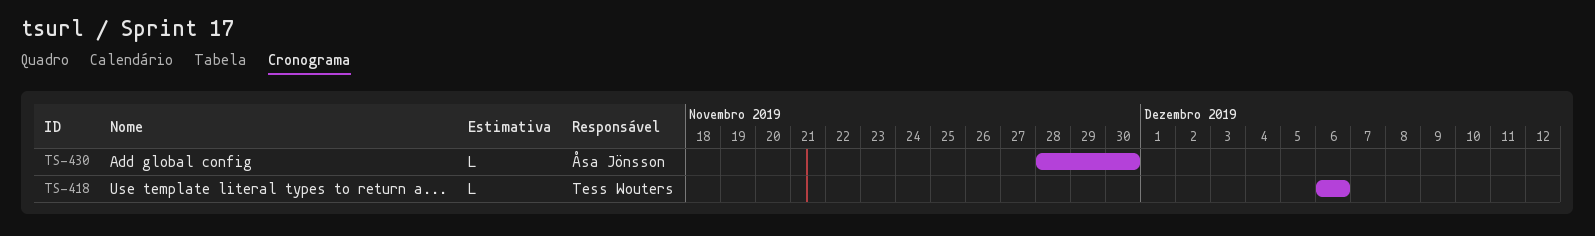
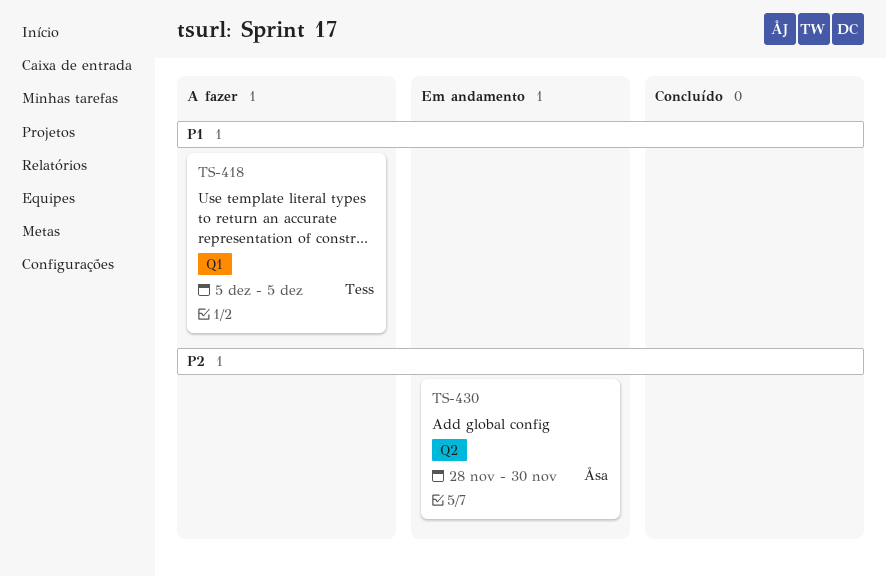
TS-418, start: Dec 6 -> Dec 5
TS-418, due: Dec 6 -> Dec 5

